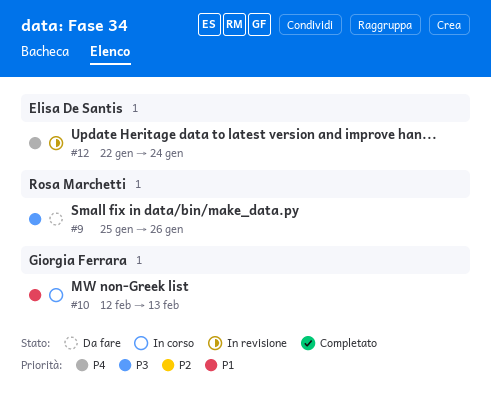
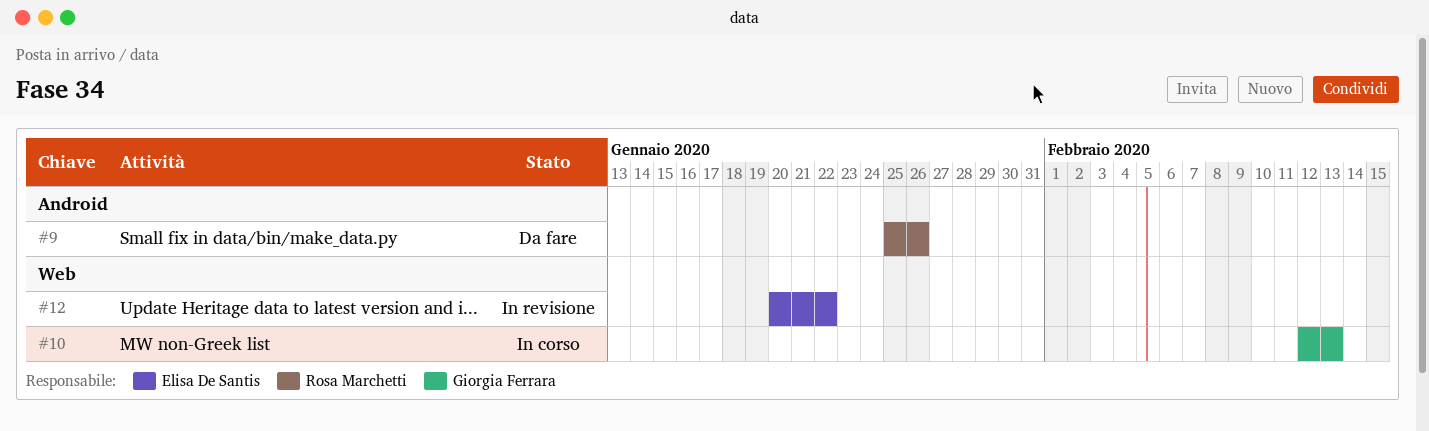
#12, start: Jan 22 -> Jan 20
#12, due: Jan 24 -> Jan 22

